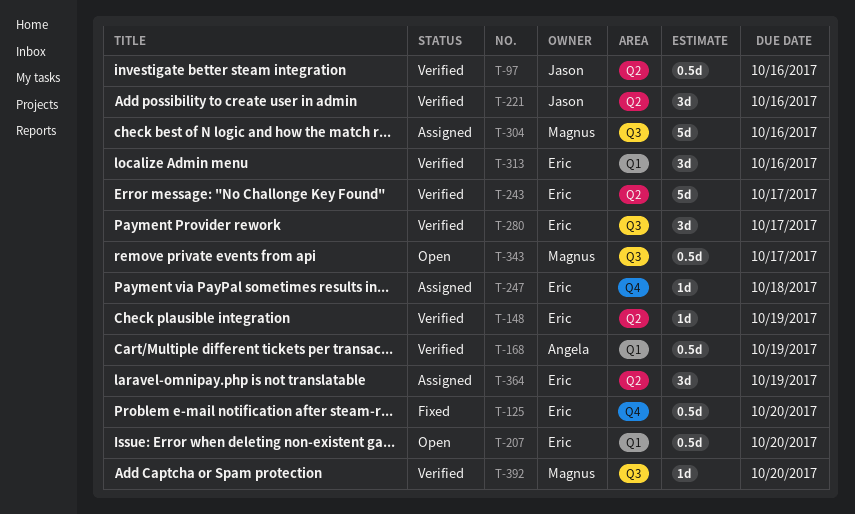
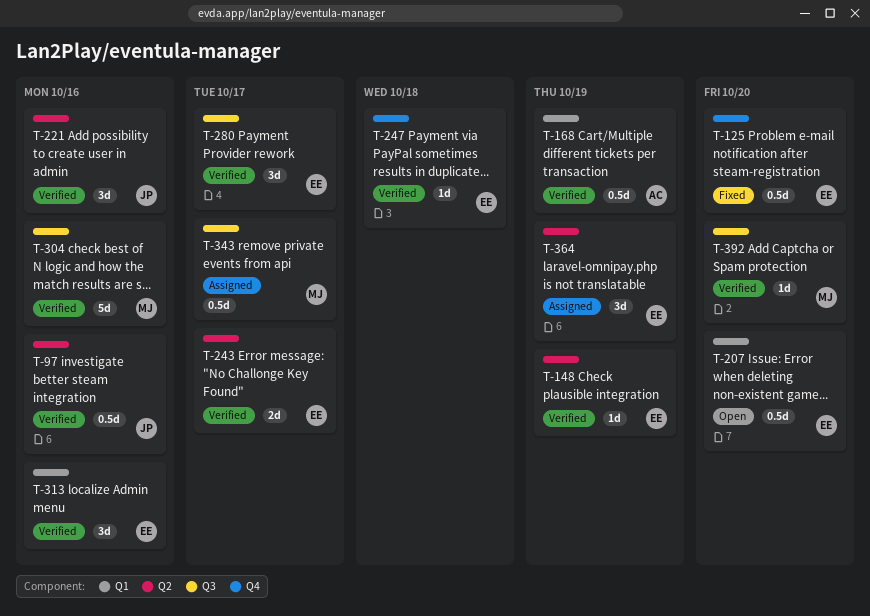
T-243, estimate: 5d -> 2d
T-247, status: Assigned -> Verified
T-304, status: Assigned -> Verified
T-343, status: Open -> Assigned

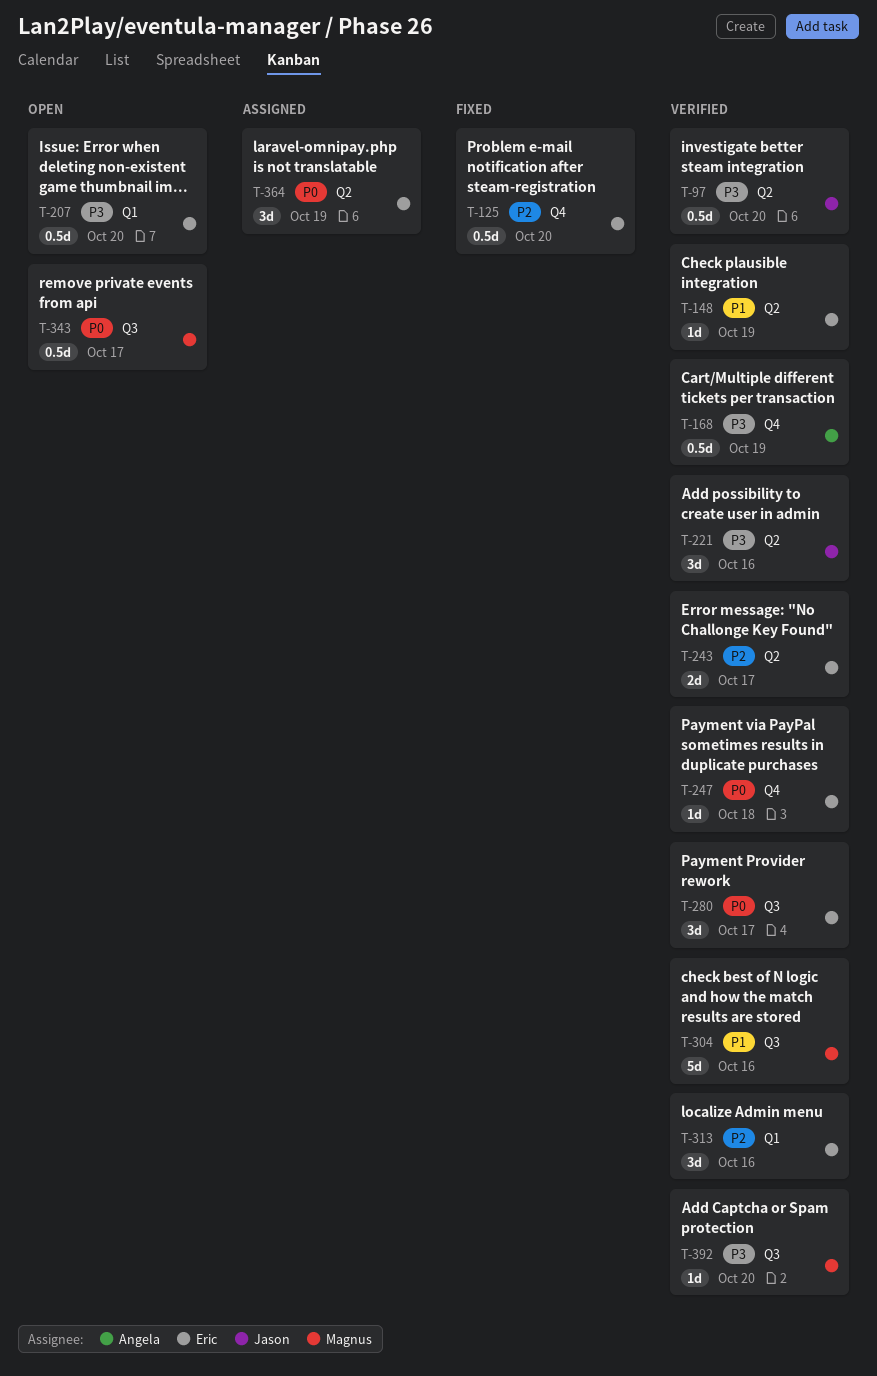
T-97, due: Oct 16 -> Oct 20
T-168, label: Q1 -> Q4
T-343, status: Assigned -> Open

